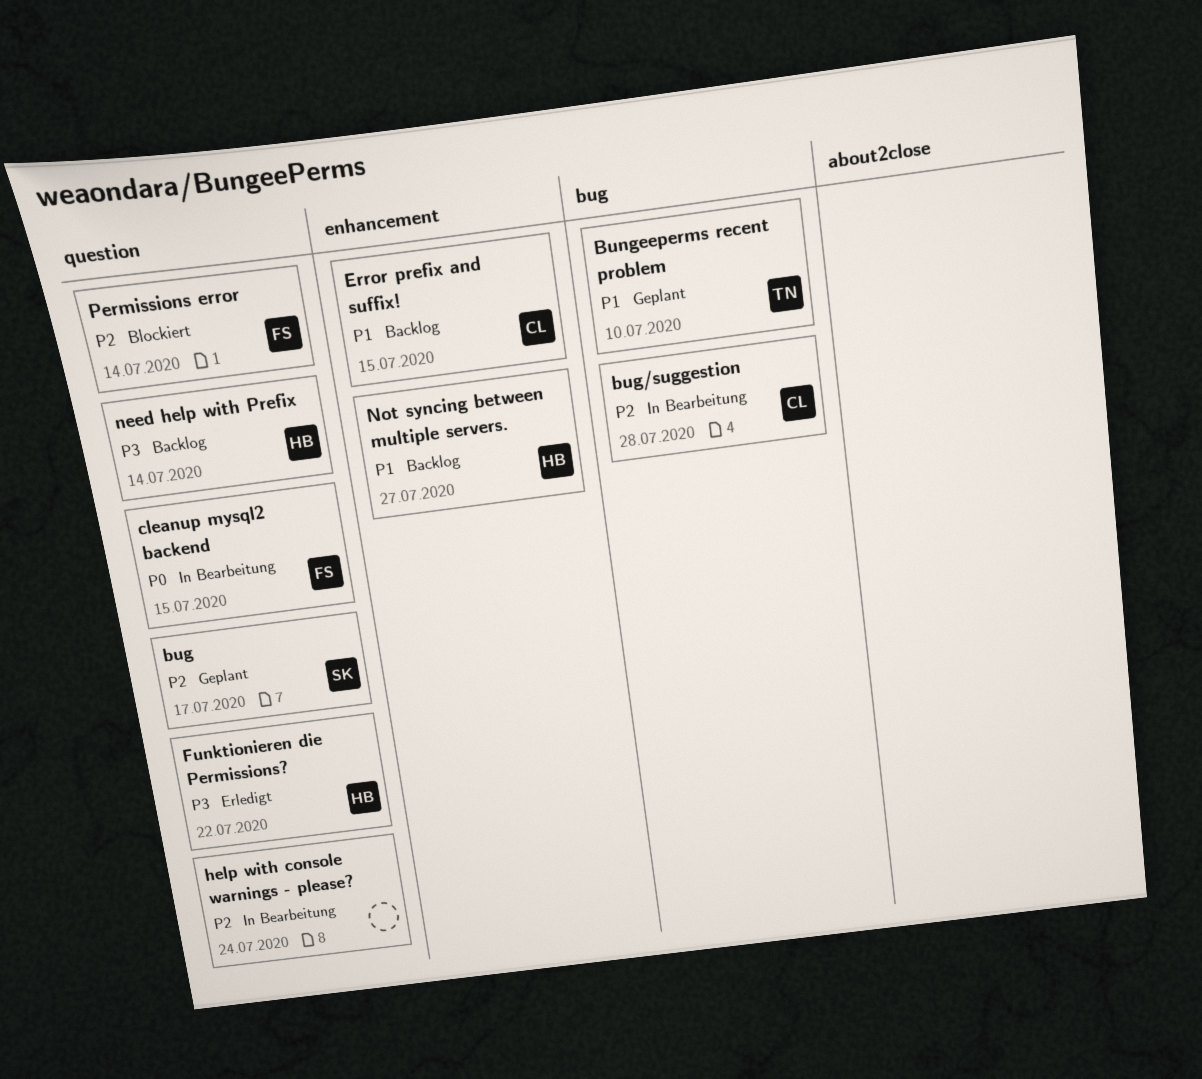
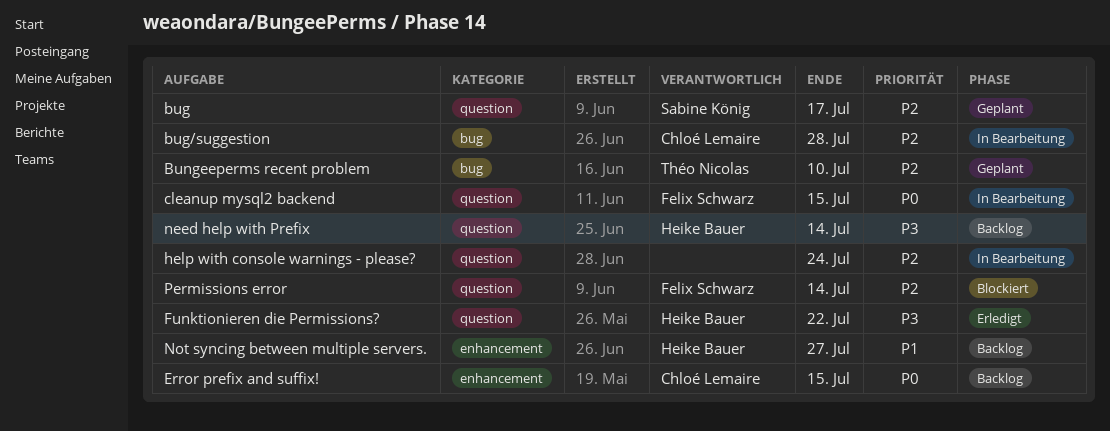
Bungeeperms recent problem, priority: P1 -> P2
Error prefix and suffix!, priority: P1 -> P0

